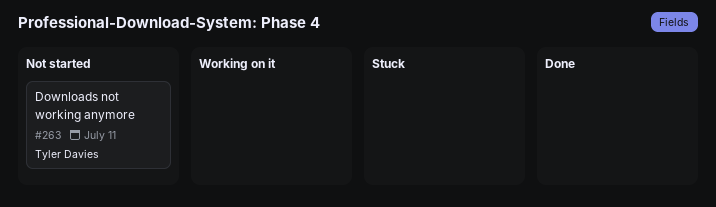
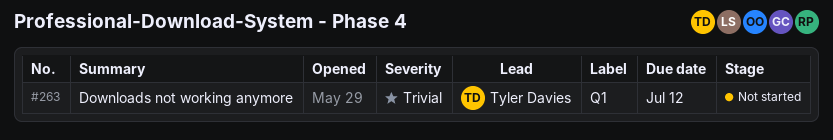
#263, due: Jul 11 -> Jul 12

